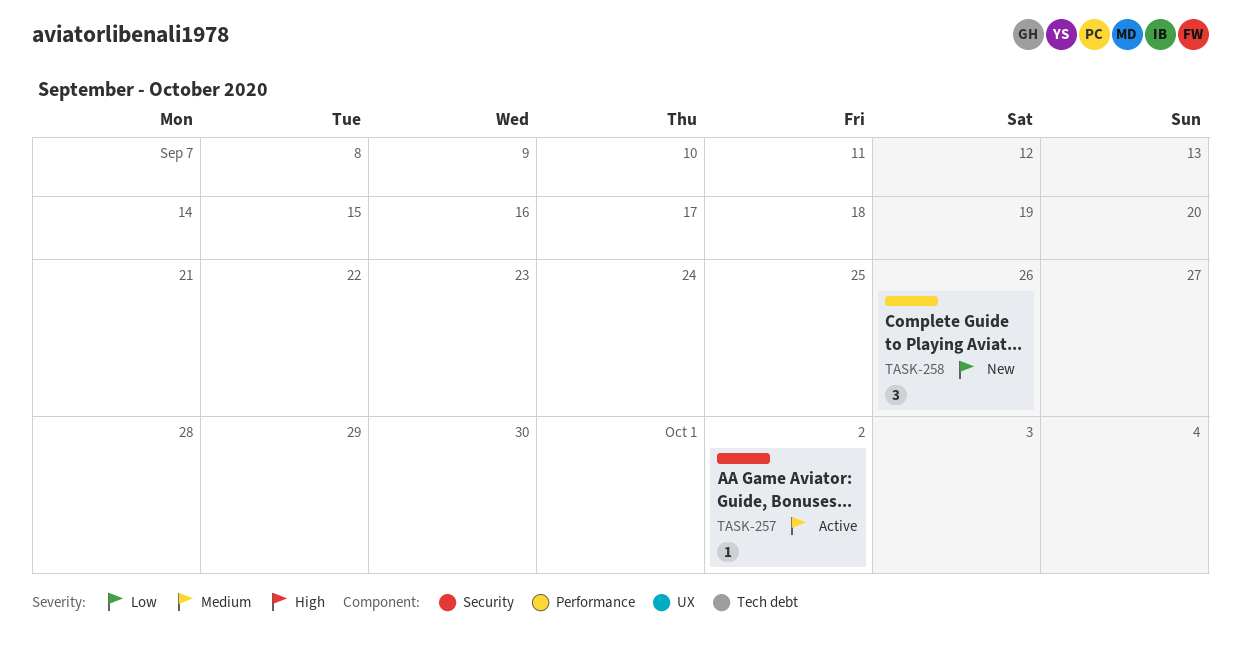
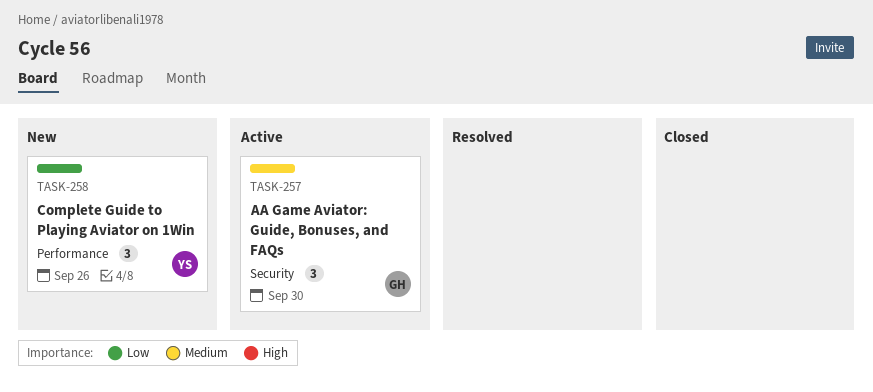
TASK-257, estimate: 1 -> 3
TASK-257, due: Oct 2 -> Sep 30

